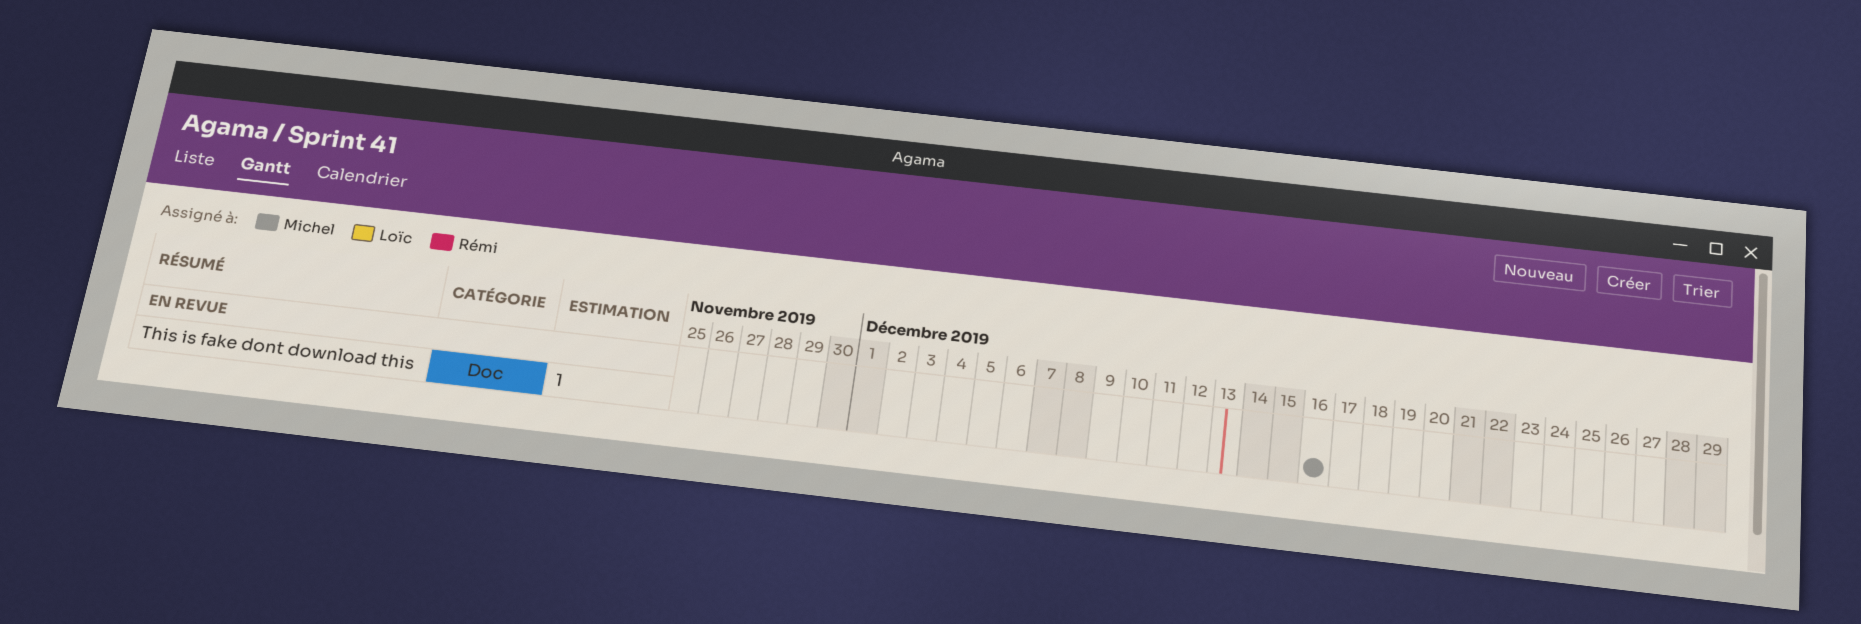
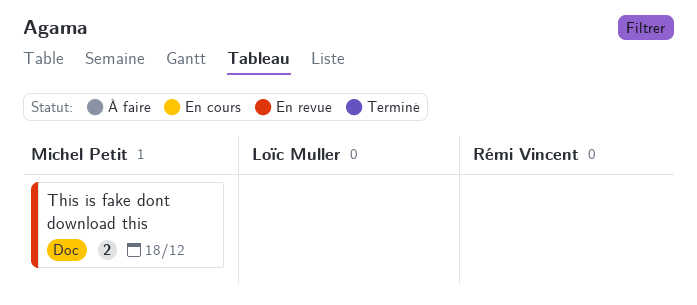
This is fake dont download this, estimate: 1 -> 2
This is fake dont download this, due: Dec 16 -> Dec 18

